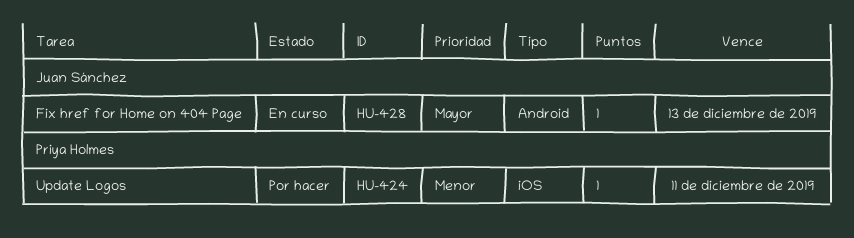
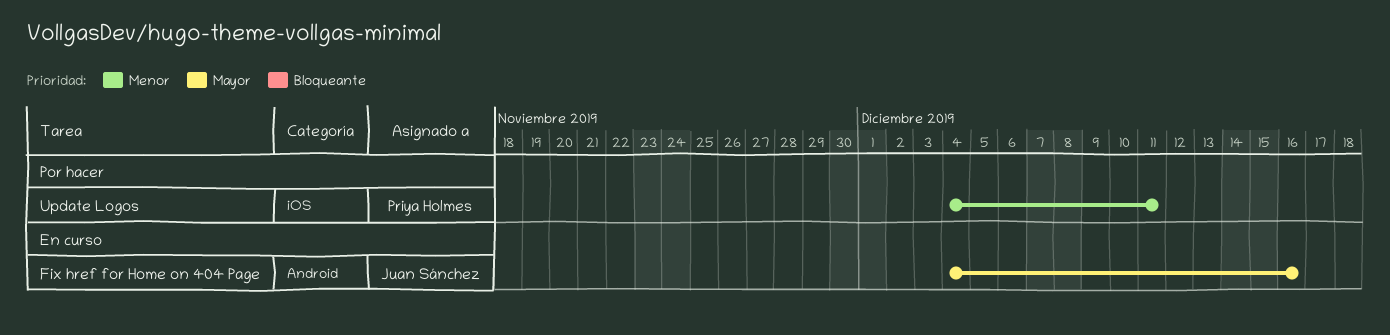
Fix href for Home on 404 Page, due: Dec 13 -> Dec 16

